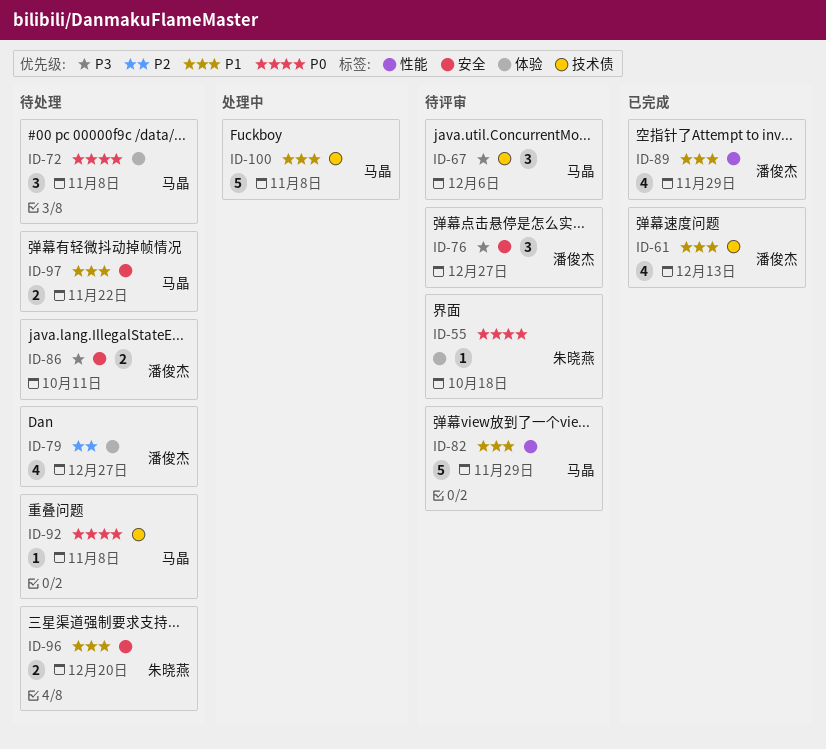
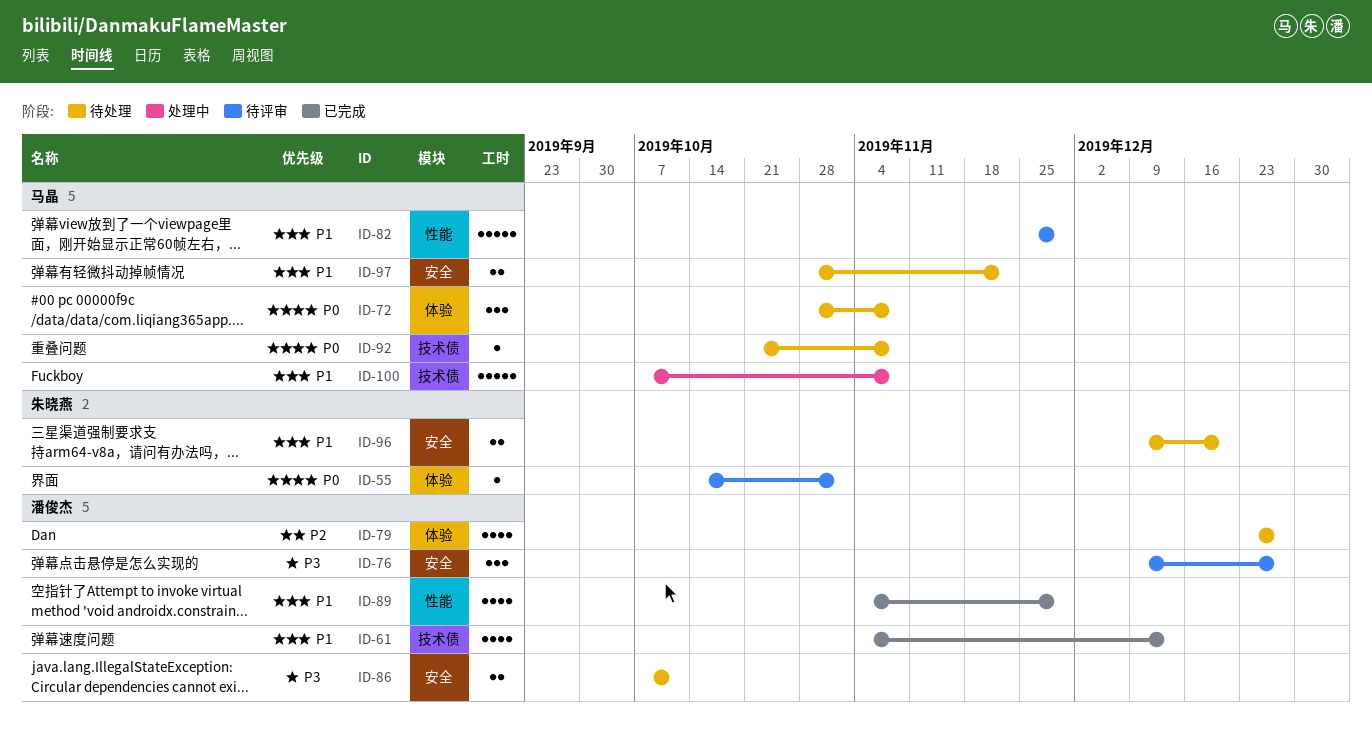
ID-55, due: Oct 18 -> Nov 1
ID-67: present -> none

